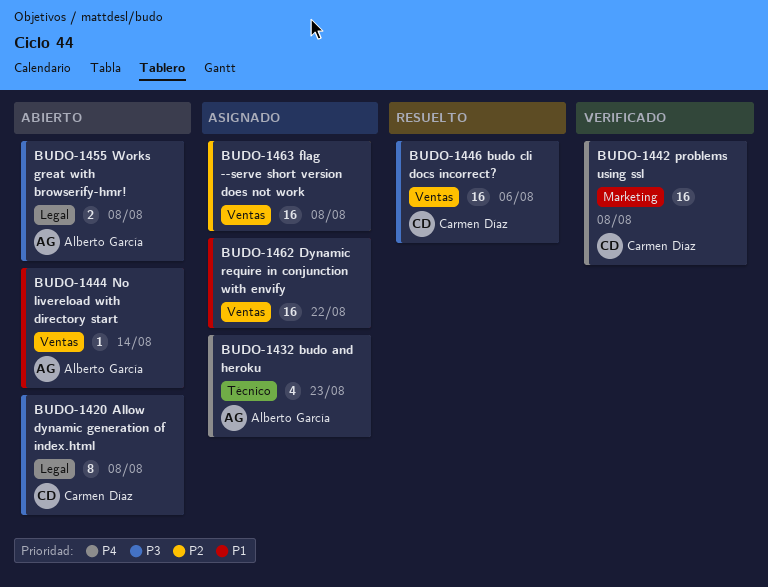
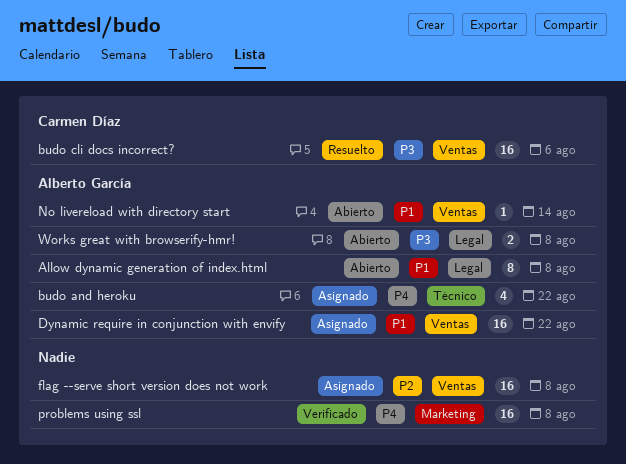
Allow dynamic generation of index.html, owner: Carmen Díaz -> Alberto García
Allow dynamic generation of index.html, priority: P3 -> P1
budo and heroku, due: Aug 23 -> Aug 22
Dynamic require in conjunction with envify, owner: none -> Alberto García
problems using ssl, owner: Carmen Díaz -> none

